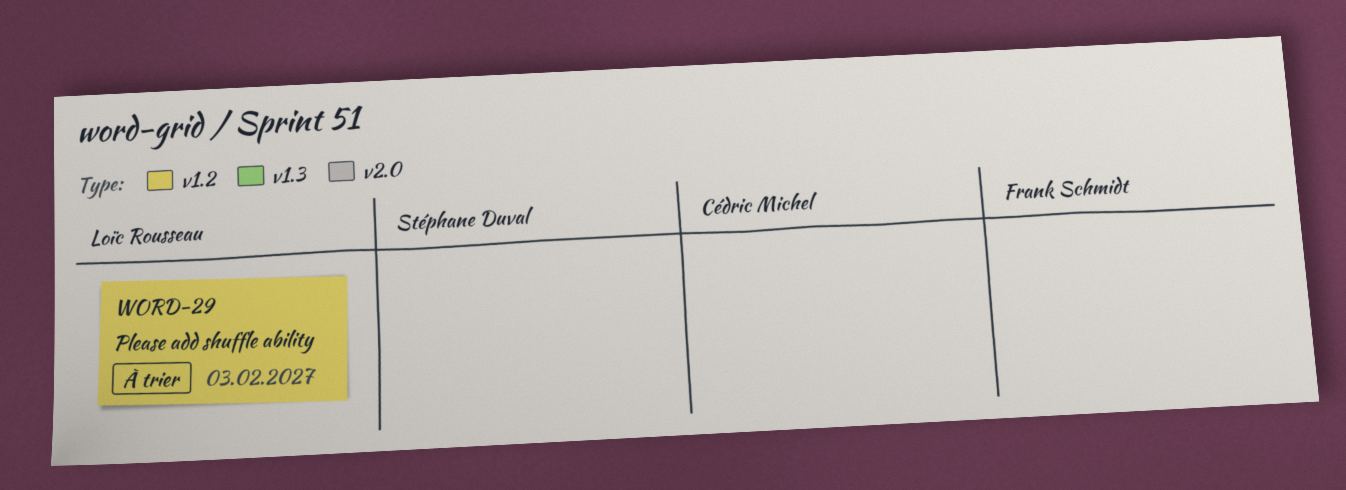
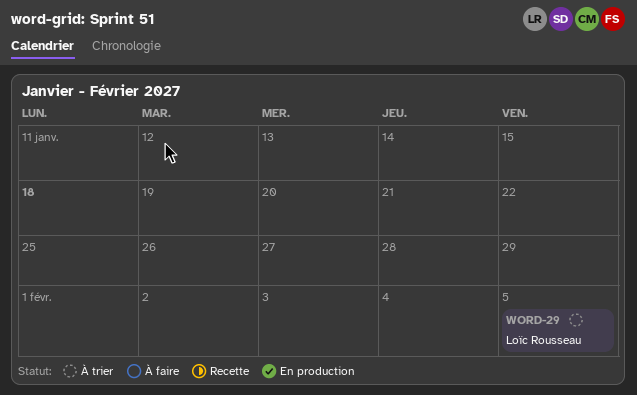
WORD-29, due: Feb 3 -> Feb 5

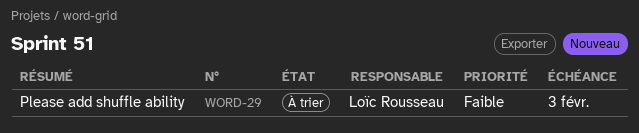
WORD-29, due: Feb 5 -> Feb 3

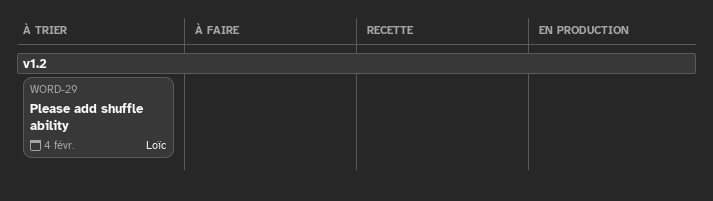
WORD-29, due: Feb 3 -> Feb 4

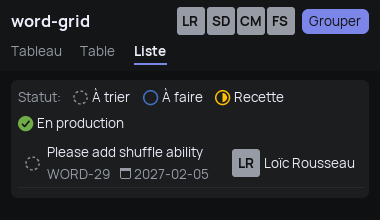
WORD-29, due: Feb 4 -> Feb 5

